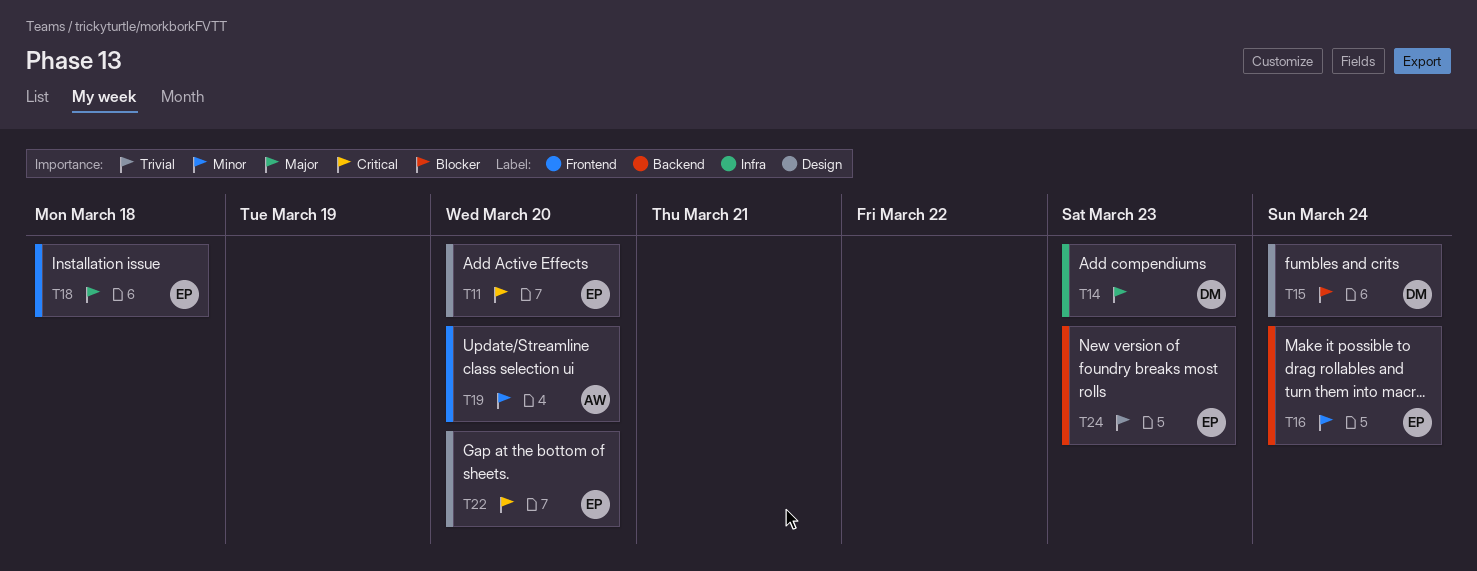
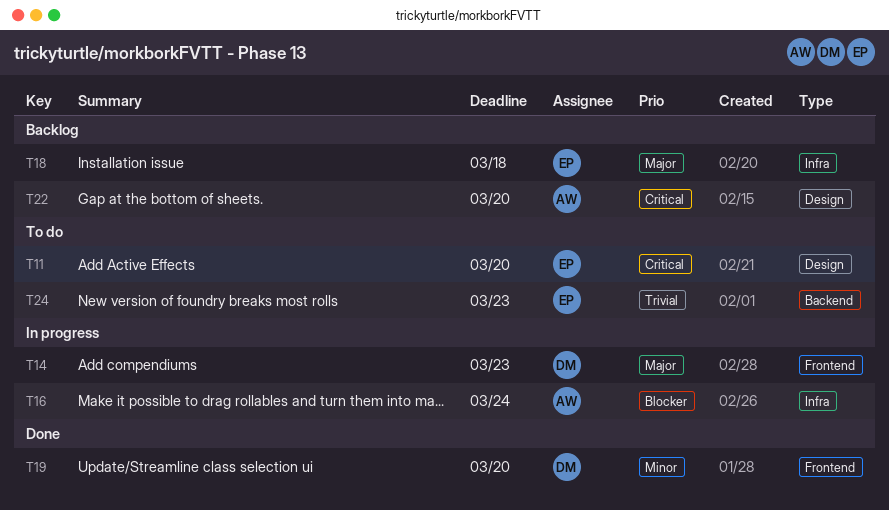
T14, label: Infra -> Frontend
T15: present -> none
T16, owner: EP -> AW
T16, priority: Minor -> Blocker
T16, label: Backend -> Infra
T18, label: Frontend -> Infra
T19, owner: AW -> DM
T22, owner: EP -> AW

